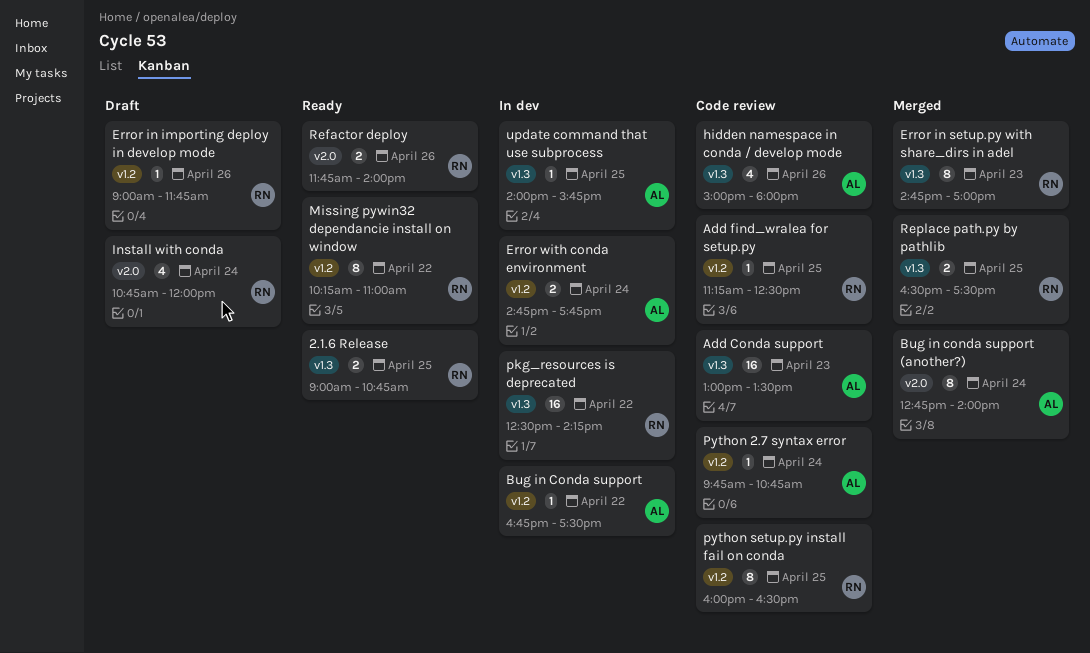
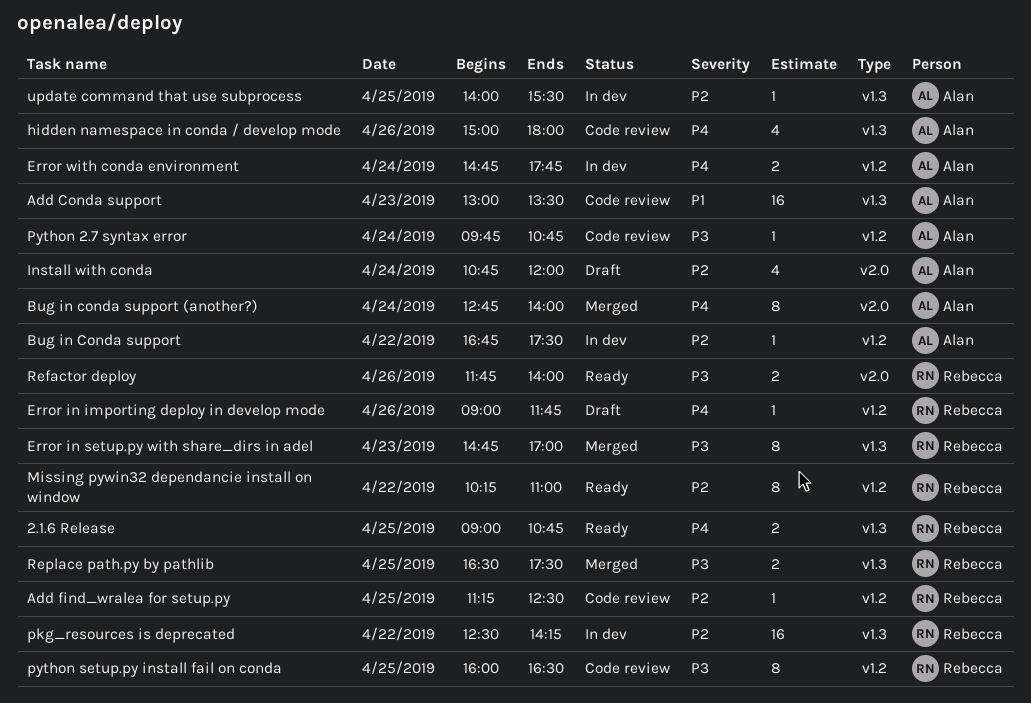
Install with conda, owner: Rebecca -> Alan
update command that use subprocess, ends: 15:45 -> 15:30

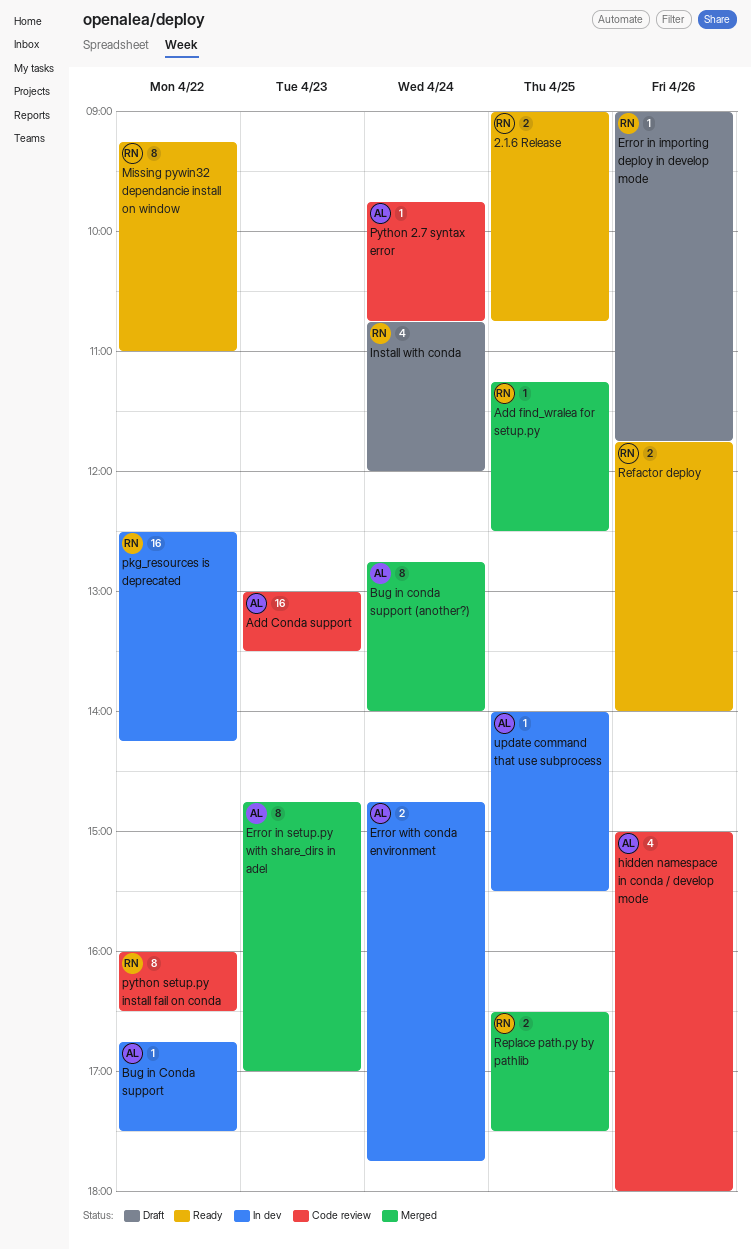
Add find_wralea for setup.py, status: Code review -> Merged
Error in setup.py with share_dirs in adel, owner: Rebecca -> Alan
Install with conda, owner: Alan -> Rebecca
Missing pywin32 dependancie install on window, begins: 10:15 -> 09:15
python setup.py install fail on conda, day: Apr 25 -> Apr 22

